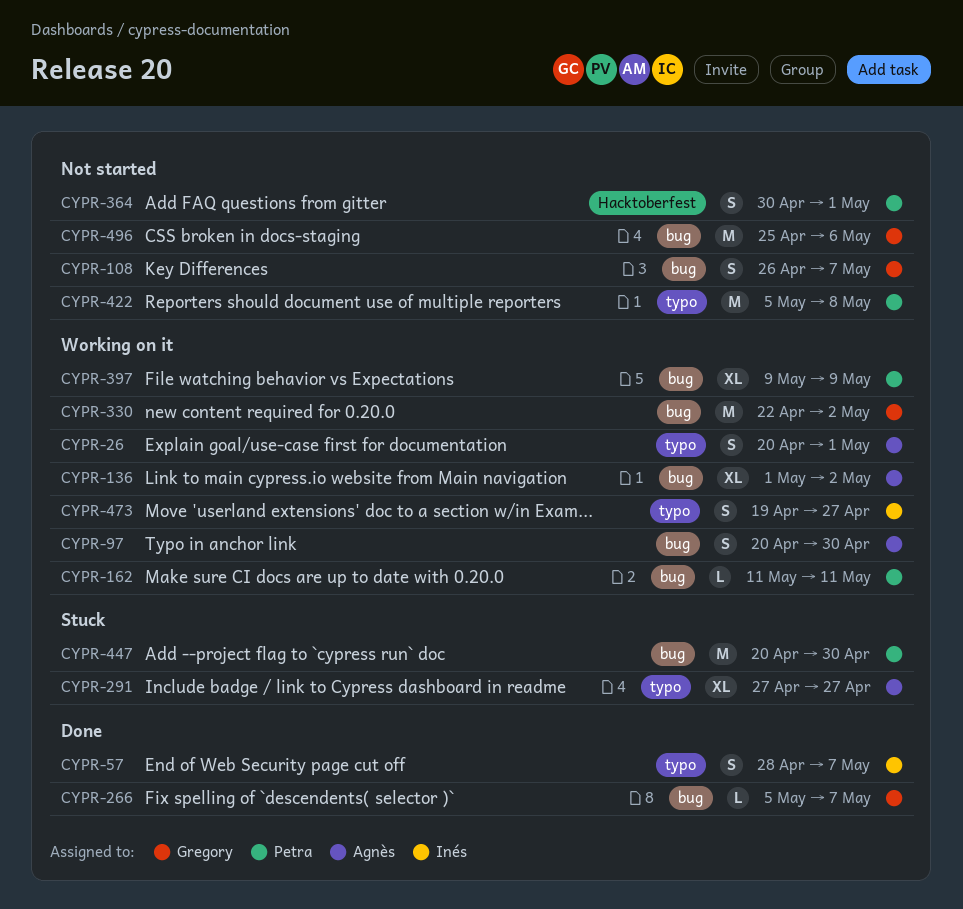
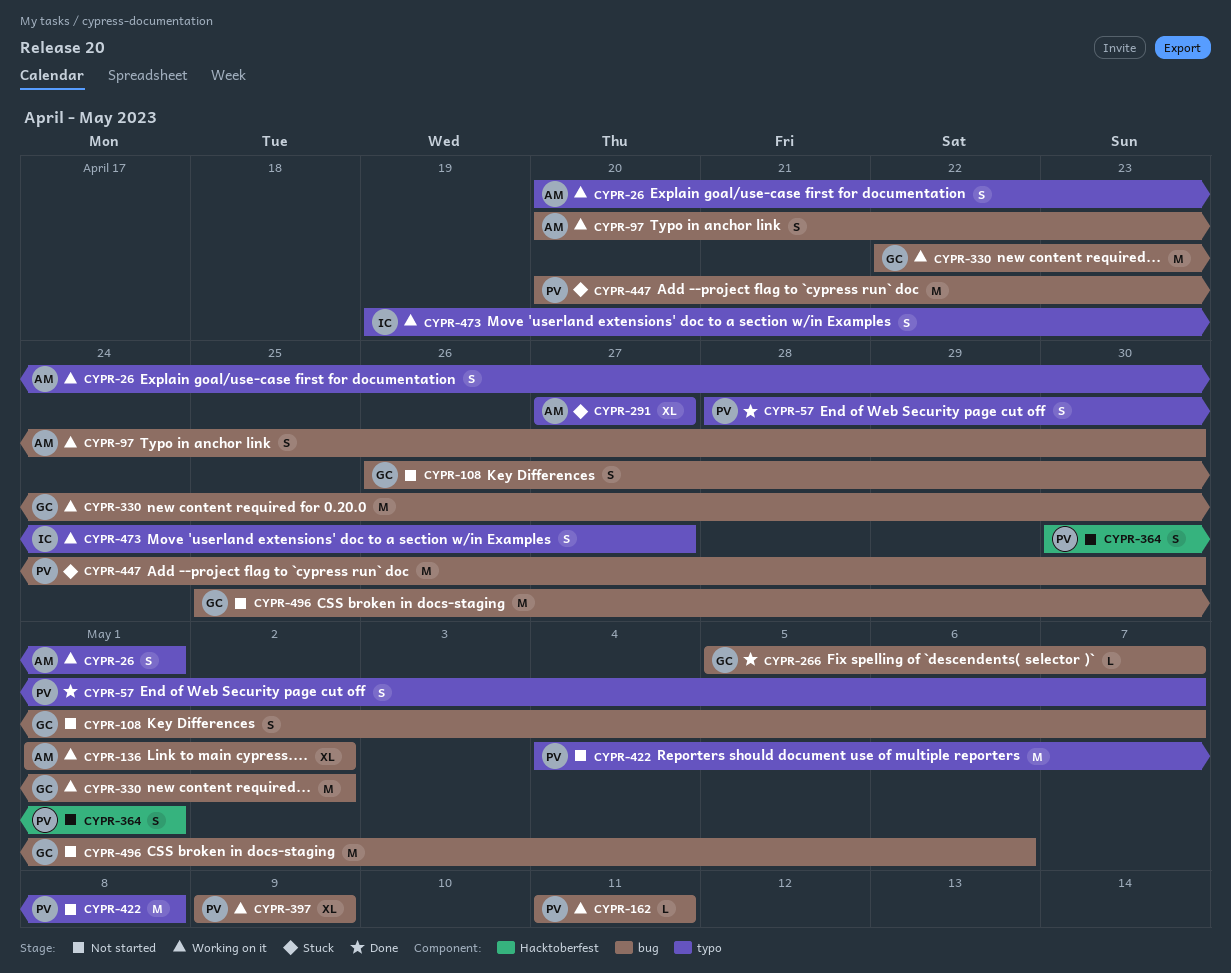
CYPR-57, owner: Inés -> Petra
CYPR-422, start: May 5 -> May 4

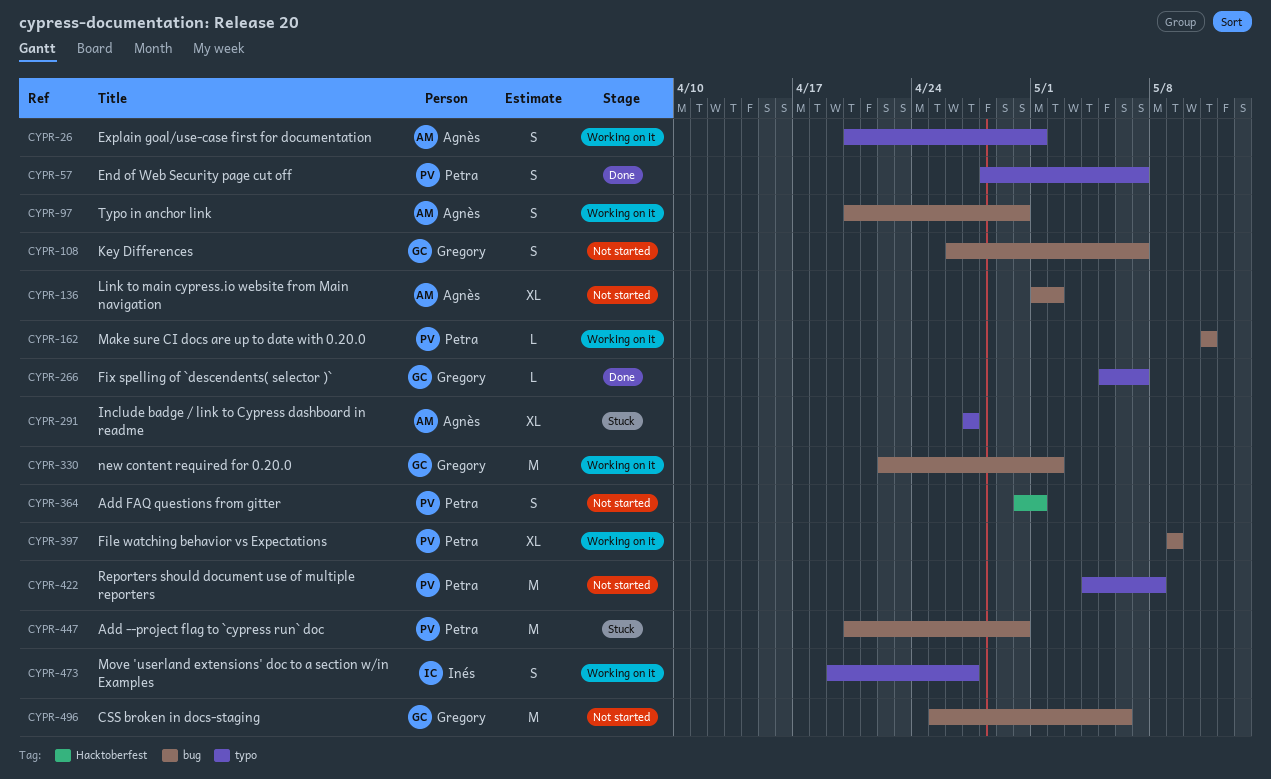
CYPR-136, status: Working on it -> Not started
CYPR-266, label: bug -> typo

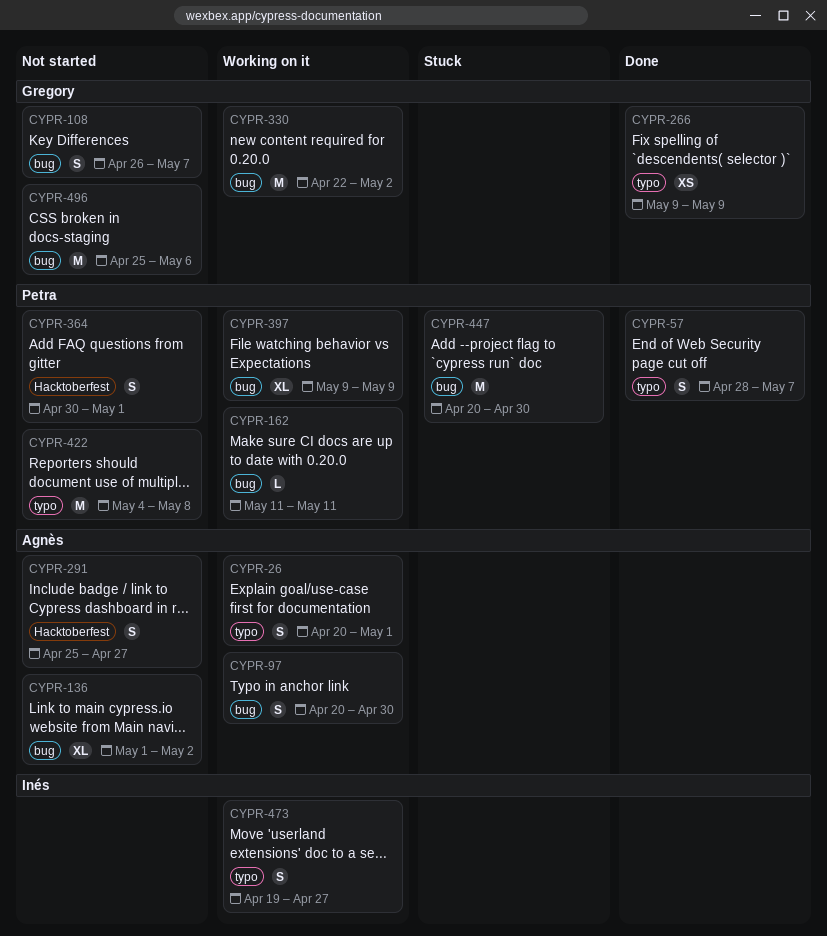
CYPR-266, estimate: L -> XS
CYPR-266, start: May 5 -> May 9
CYPR-266, due: May 7 -> May 9
CYPR-291, status: Stuck -> Not started
CYPR-291, label: typo -> Hacktoberfest
CYPR-291, estimate: XL -> S
CYPR-291, start: Apr 27 -> Apr 25

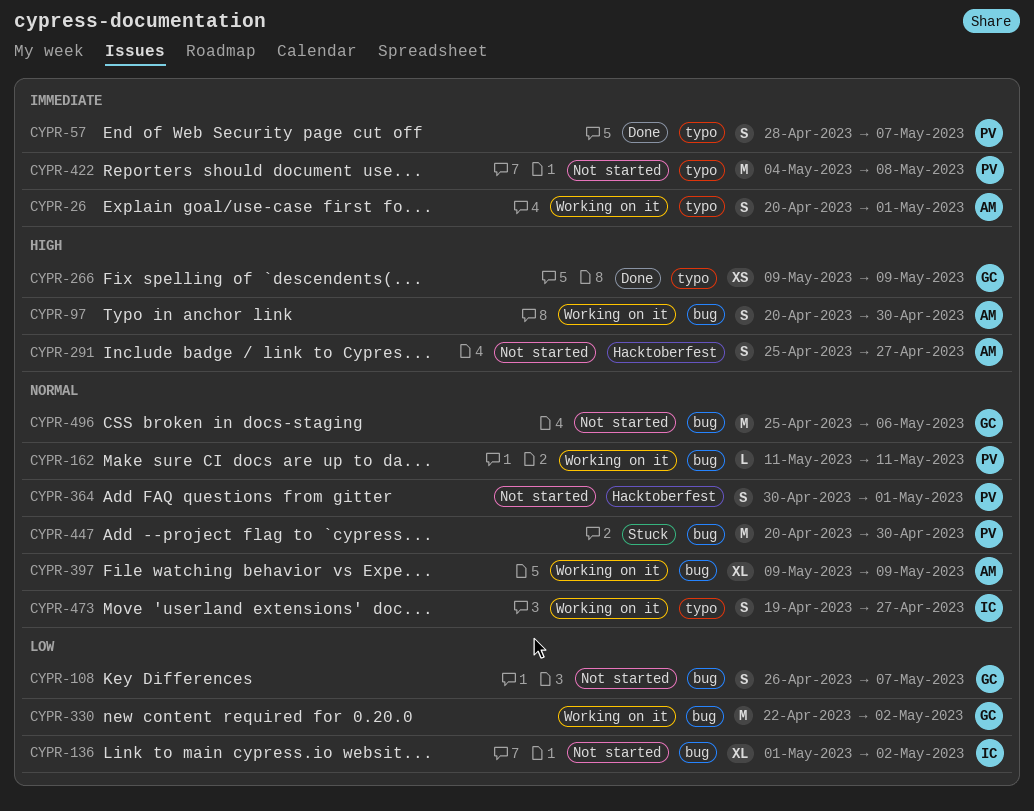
CYPR-136, owner: Agnès -> Inés
CYPR-397, owner: Petra -> Agnès

